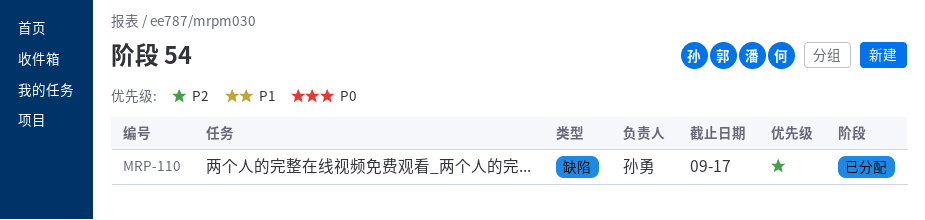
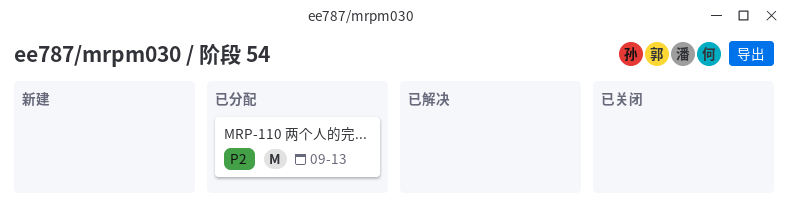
MRP-110, due: Sep 17 -> Sep 13

